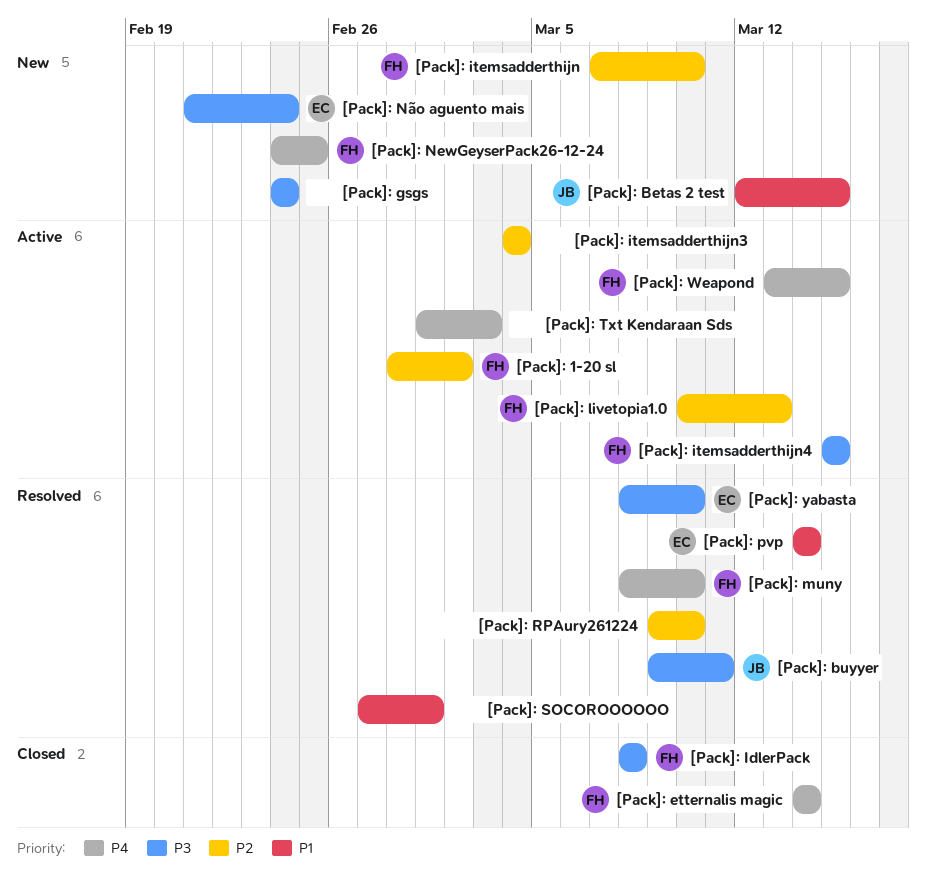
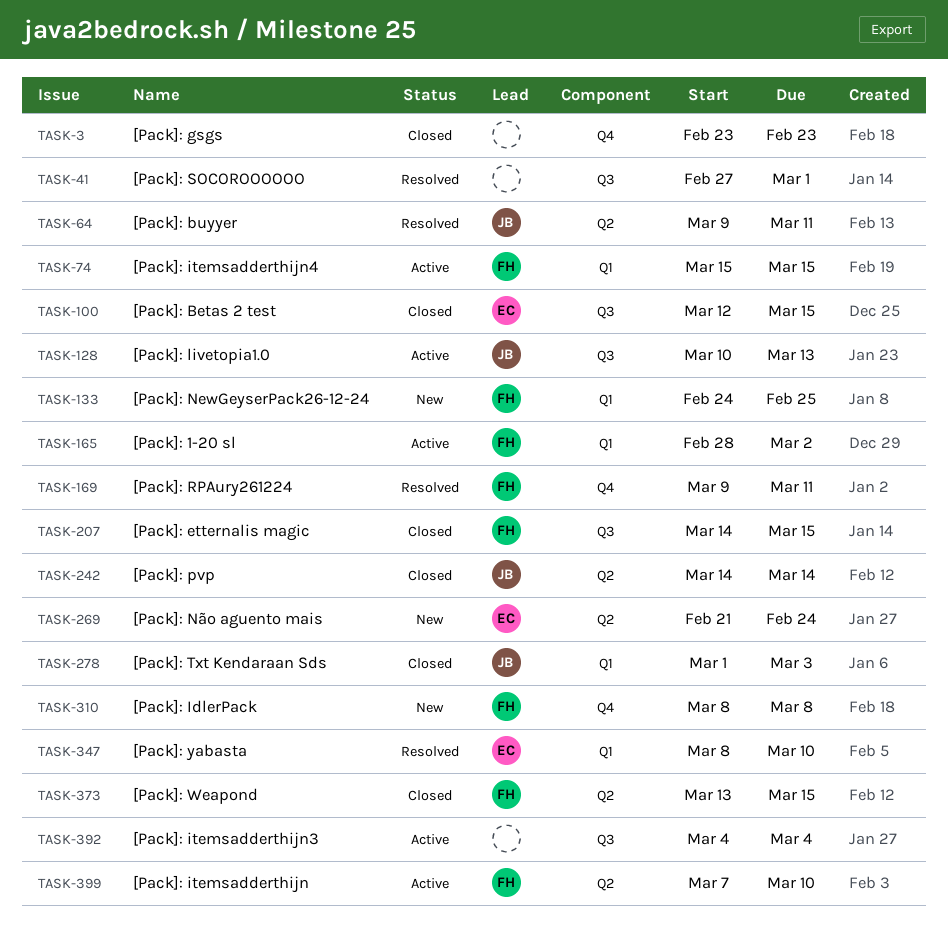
[Pack]: Betas 2 test, status: New -> Closed
[Pack]: Betas 2 test, owner: JB -> EC
[Pack]: etternalis magic, due: Mar 14 -> Mar 15
[Pack]: gsgs, status: New -> Closed
[Pack]: gsgs, start: Feb 24 -> Feb 23
[Pack]: gsgs, due: Feb 24 -> Feb 23
[Pack]: IdlerPack, status: Closed -> New
[Pack]: itemsadderthijn, status: New -> Active
[Pack]: livetopia1.0, owner: FH -> JB
[Pack]: muny: present -> none
[Pack]: pvp, status: Resolved -> Closed
[Pack]: pvp, owner: EC -> JB
[Pack]: RPAury261224, owner: none -> FH
[Pack]: RPAury261224, due: Mar 10 -> Mar 11
[Pack]: Txt Kendaraan Sds, status: Active -> Closed
[Pack]: Txt Kendaraan Sds, owner: none -> JB
[Pack]: Weapond, status: Active -> Closed

